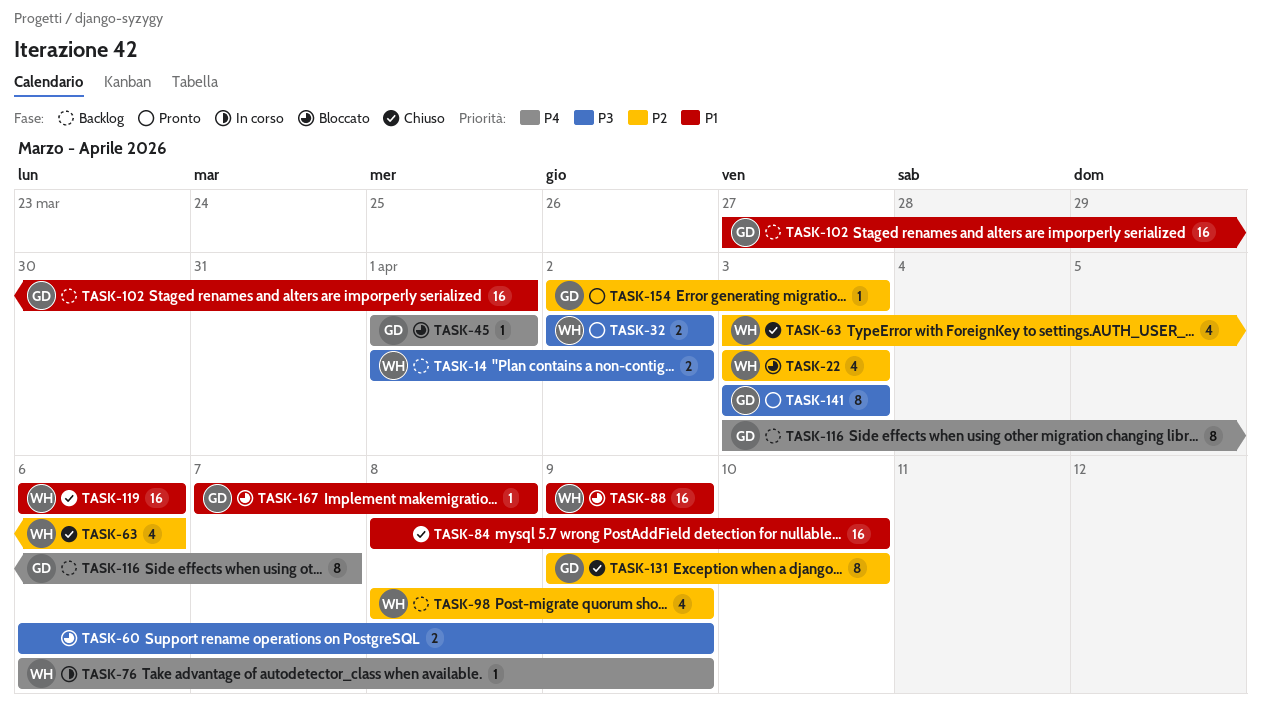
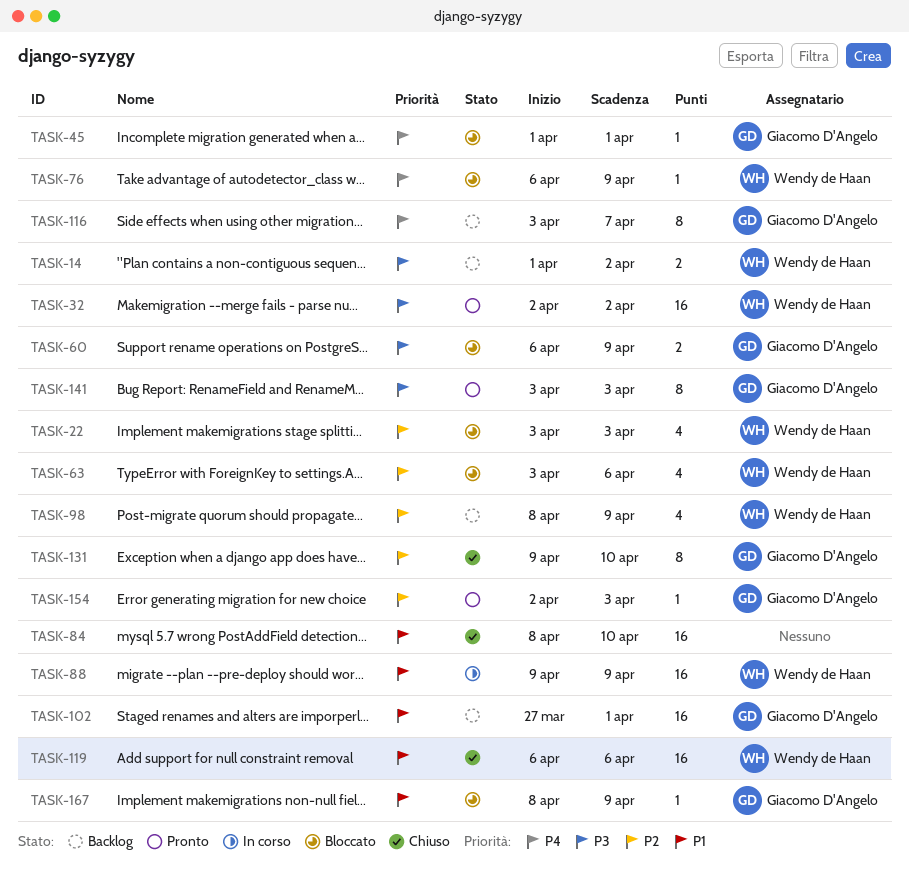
TASK-32, estimate: 2 -> 16
TASK-60, owner: none -> Giacomo D'Angelo
TASK-63, status: Chiuso -> Bloccato
TASK-76, status: In corso -> Bloccato
TASK-88, status: Bloccato -> In corso
TASK-167, start: Apr 7 -> Apr 8
TASK-167, due: Apr 8 -> Apr 9

